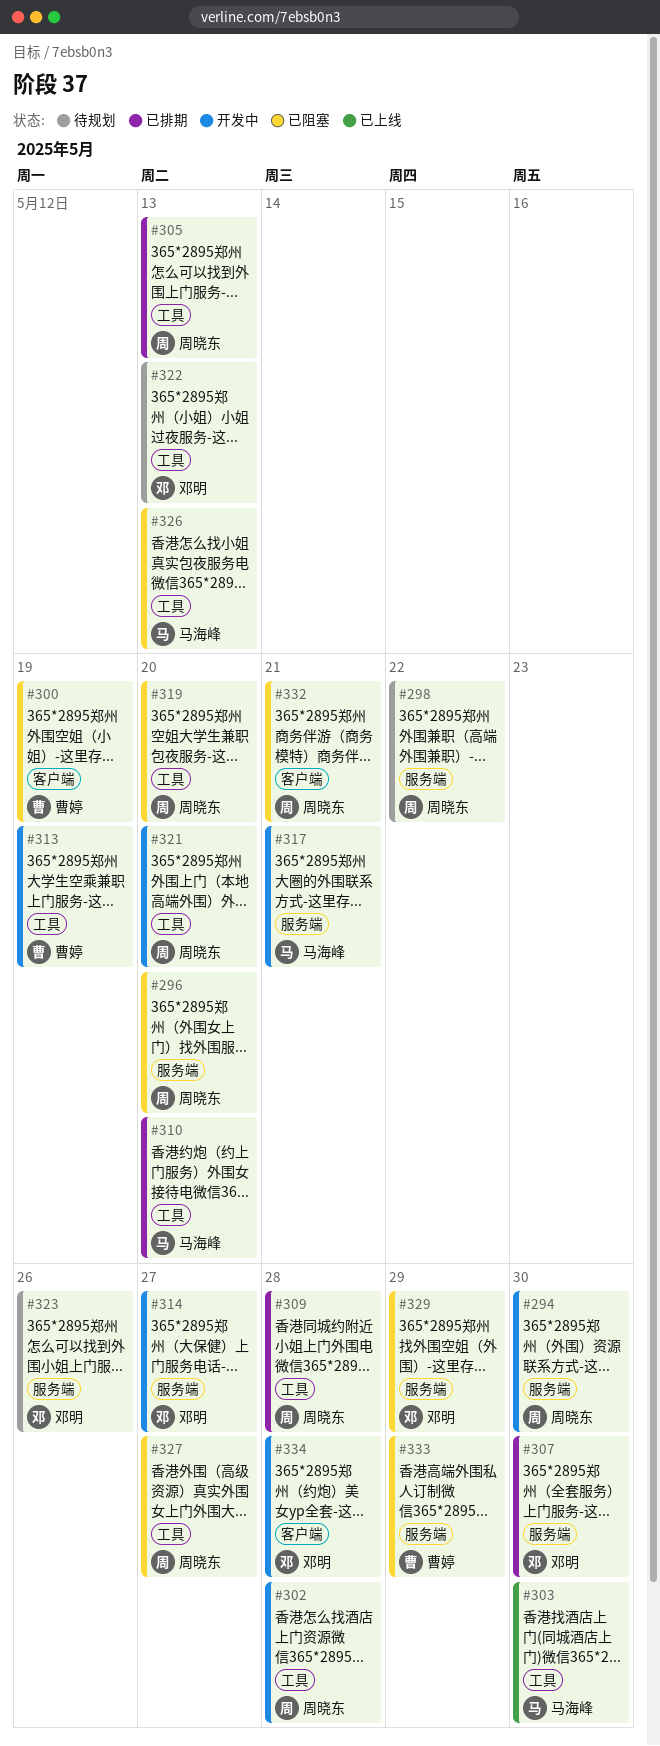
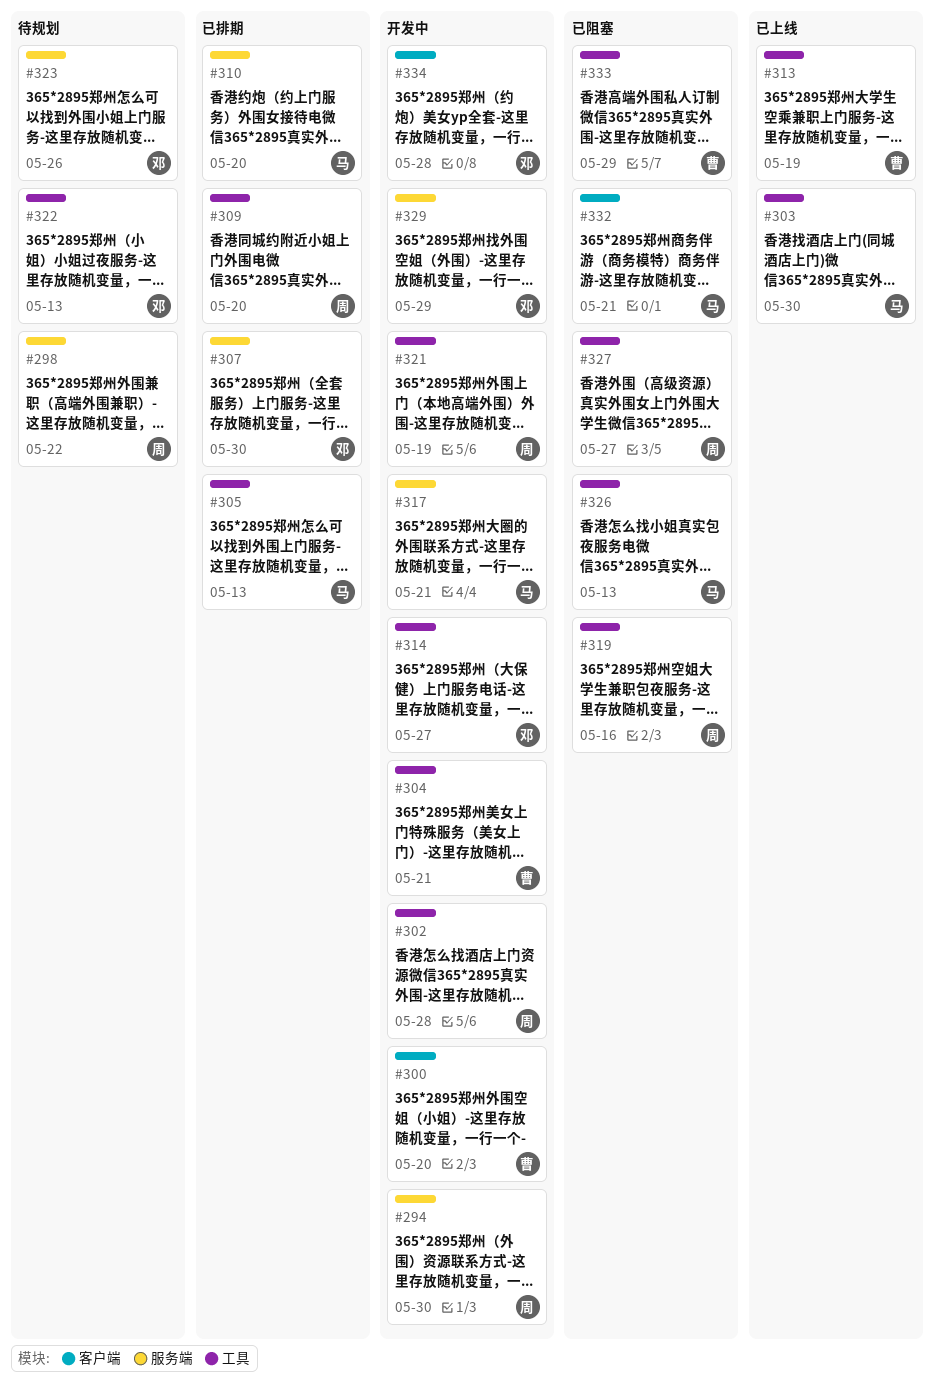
#296: present -> none
#300, status: 已阻塞 -> 开发中
#300, due: May 19 -> May 20
#304: none -> present
#305, owner: 周晓东 -> 马海峰
#309, due: May 28 -> May 20
#310, label: 工具 -> 服务端
#313, status: 开发中 -> 已上线
#314, label: 服务端 -> 工具
#319, due: May 20 -> May 16
#321, due: May 20 -> May 19
#329, status: 已阻塞 -> 开发中
#332, owner: 周晓东 -> 马海峰
#333, label: 服务端 -> 工具

